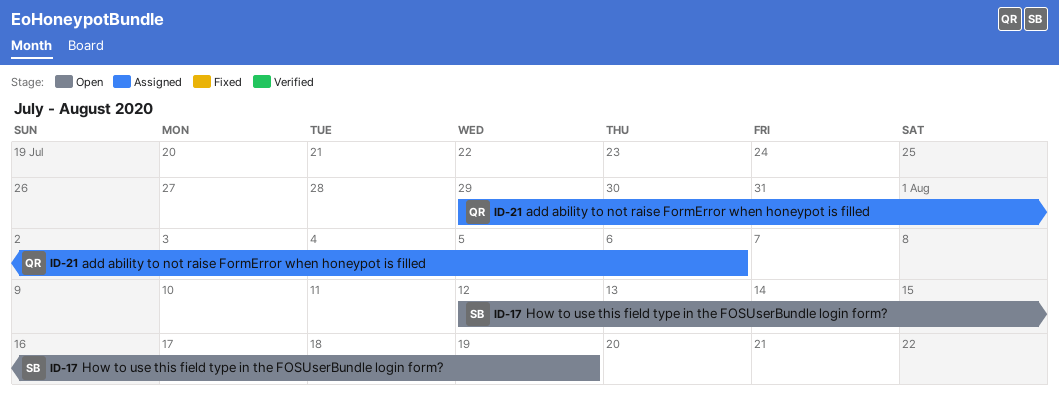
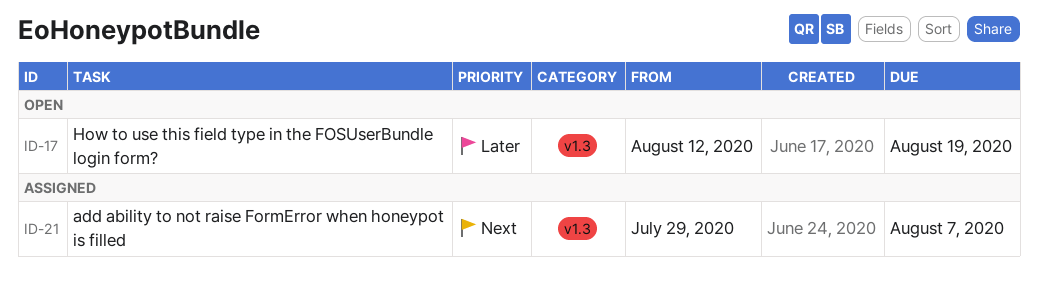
ID-21, due: Aug 6 -> Aug 7

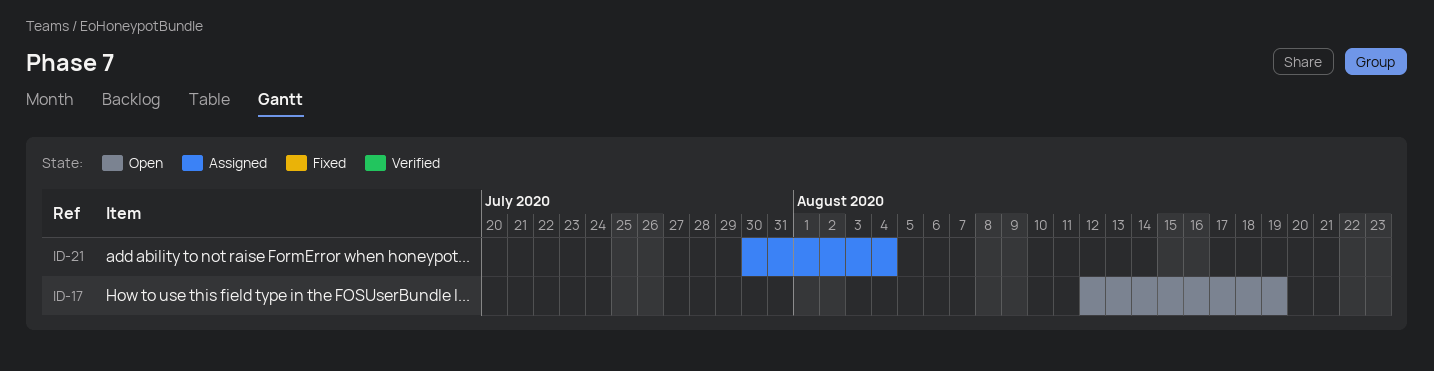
ID-21, start: Jul 29 -> Jul 30
ID-21, due: Aug 7 -> Aug 4

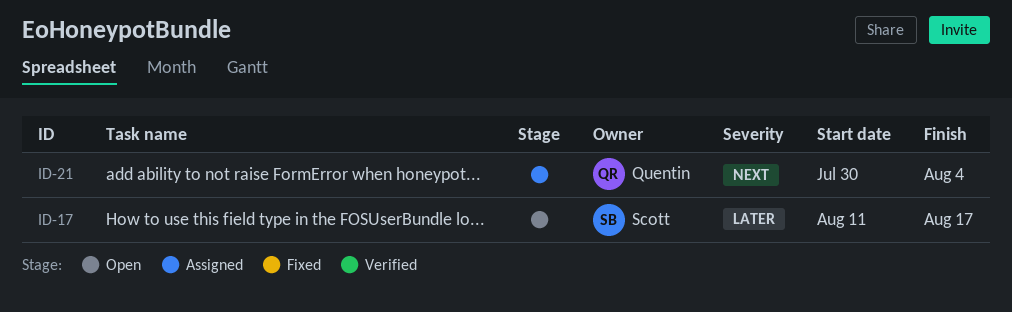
ID-17, start: Aug 12 -> Aug 11
ID-17, due: Aug 19 -> Aug 17

